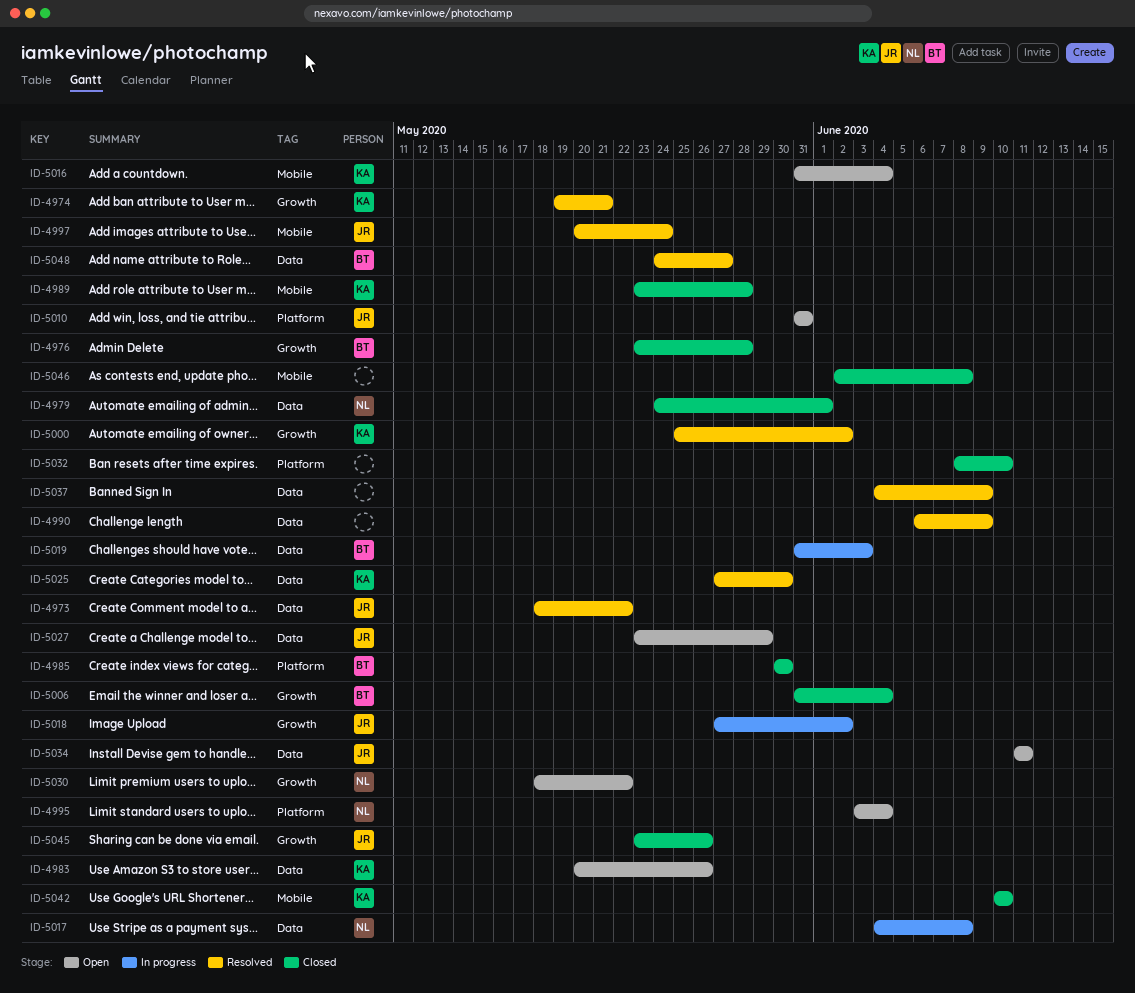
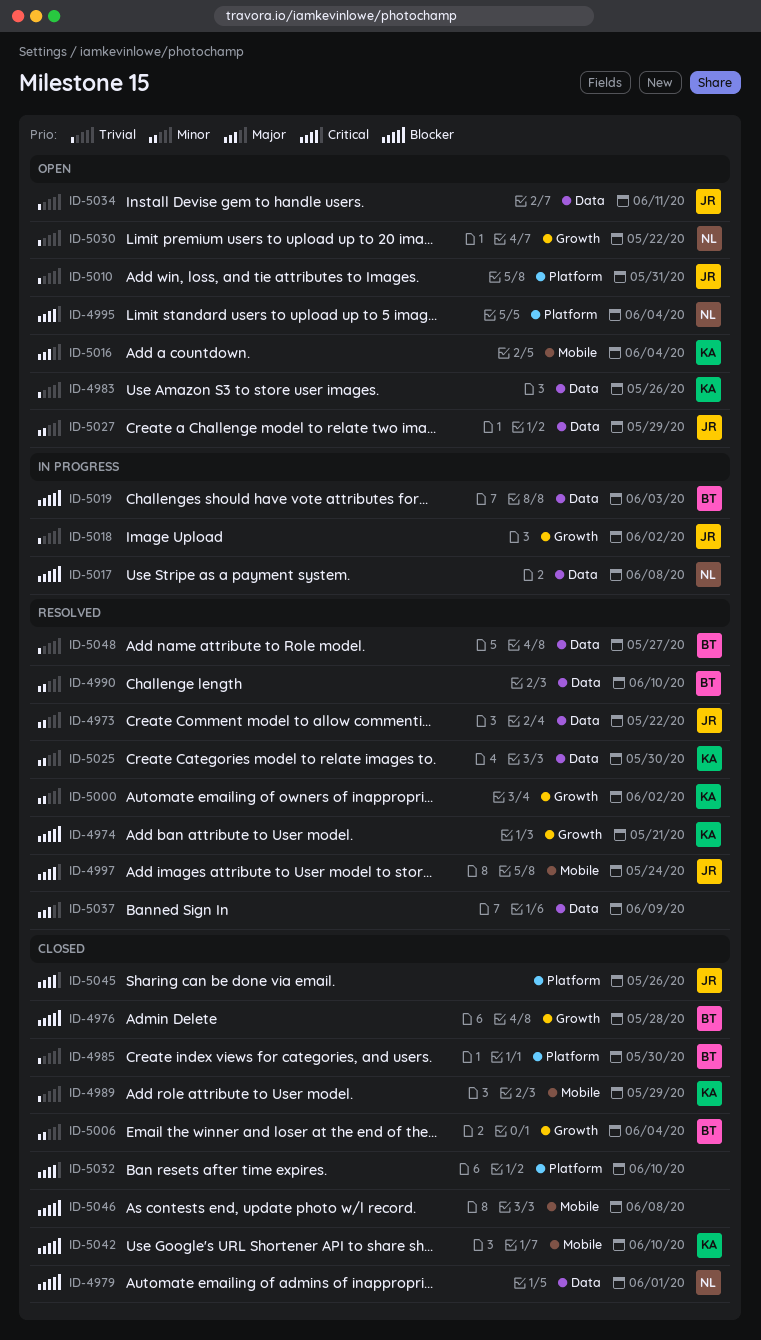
ID-4989, due: May 28 -> May 29
ID-4990, owner: none -> BT
ID-4990, due: Jun 9 -> Jun 10
ID-5045, label: Growth -> Platform

